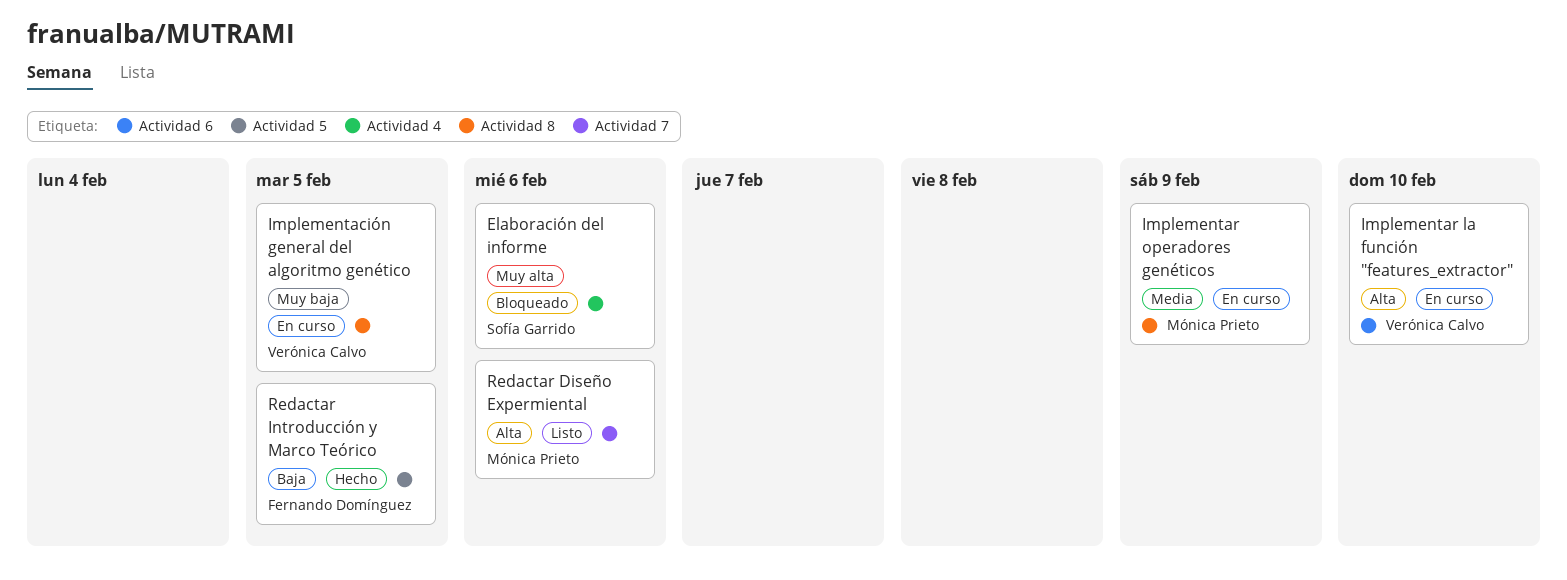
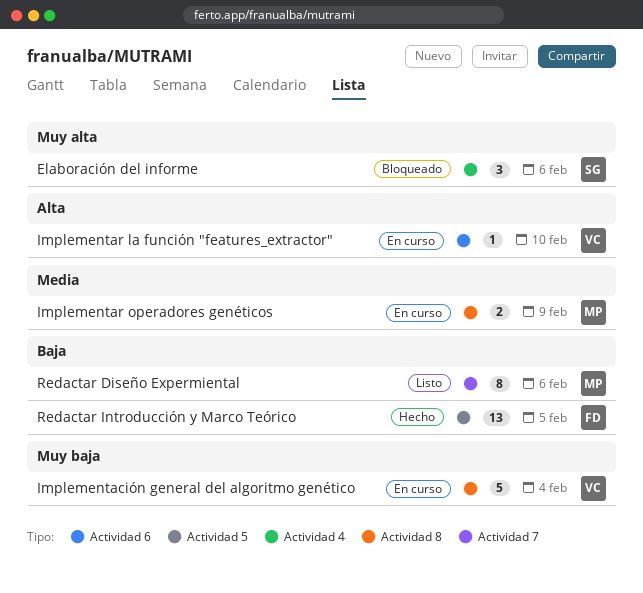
Implementación general del algoritmo genético, due: Feb 5 -> Feb 4
Redactar Diseño Expermiental, priority: Alta -> Baja

